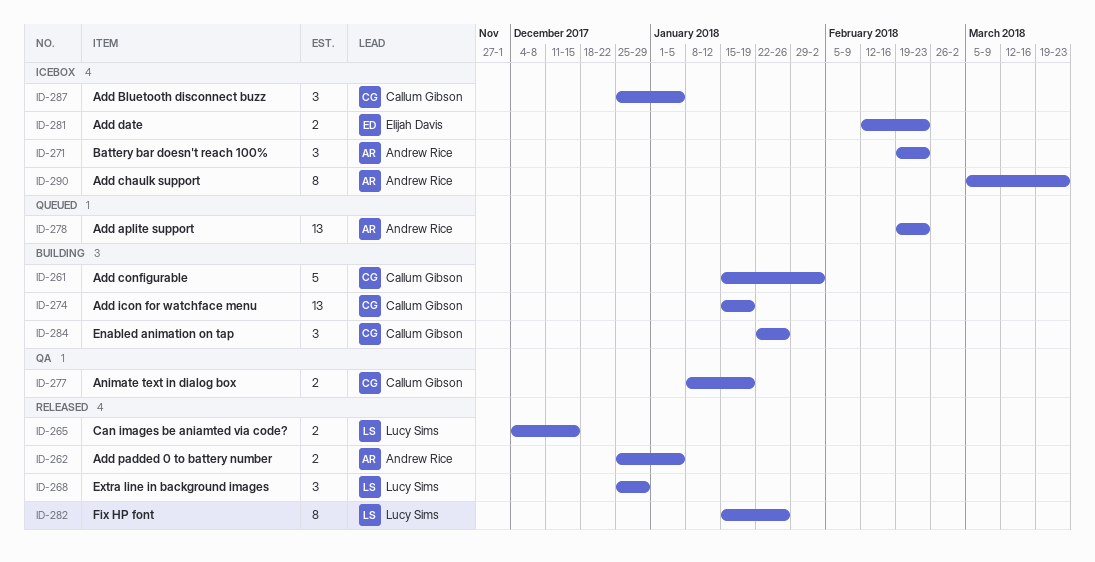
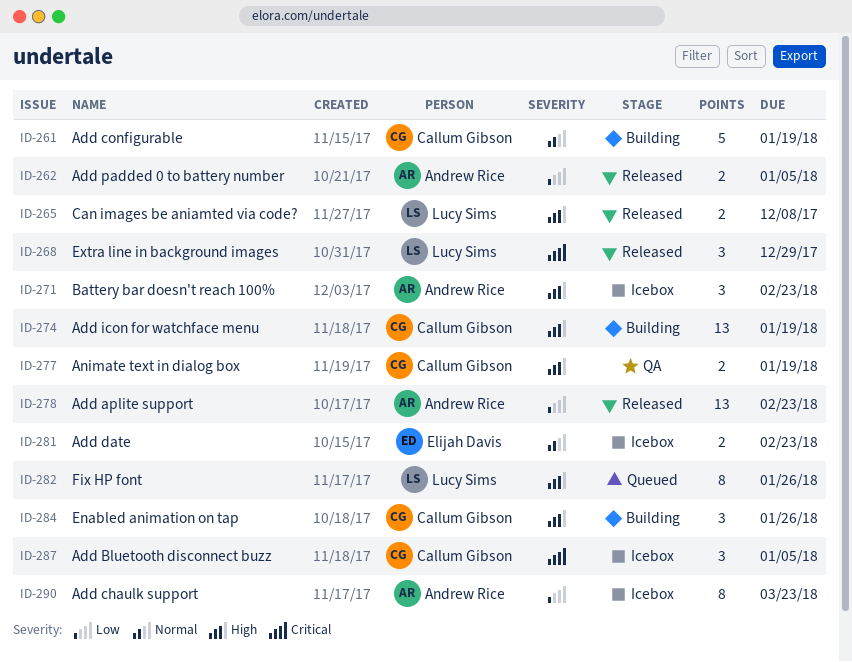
ID-261, due: Feb 2 -> Jan 19
ID-265, due: Dec 15 -> Dec 8
ID-278, status: Queued -> Released
ID-282, status: Released -> Queued

